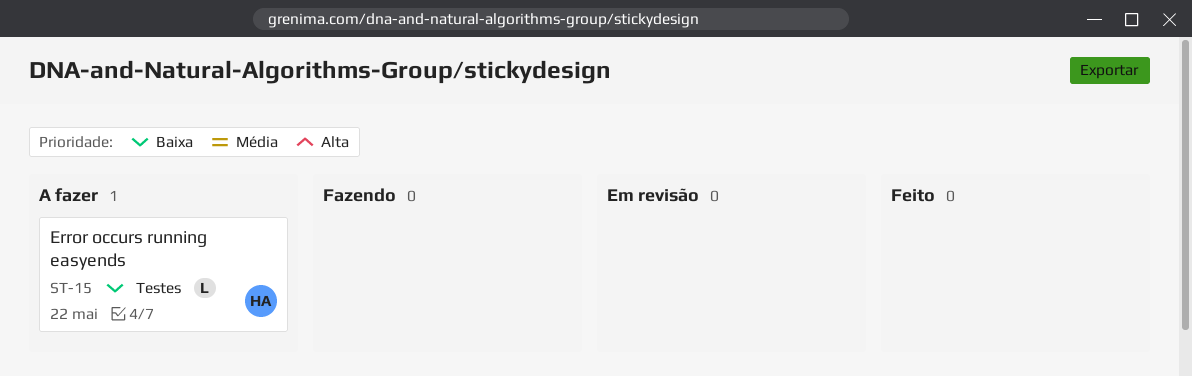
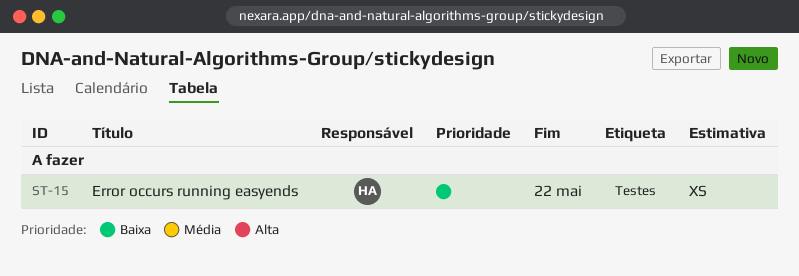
ST-15, estimate: L -> XS

